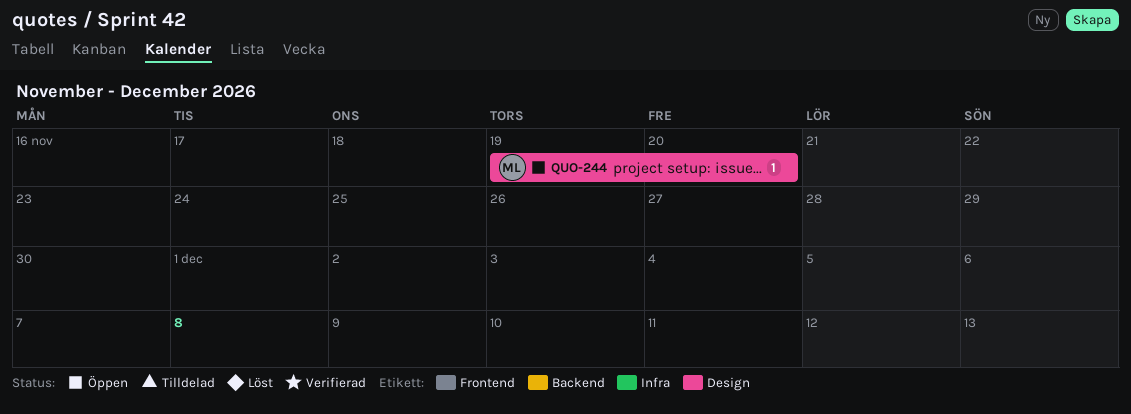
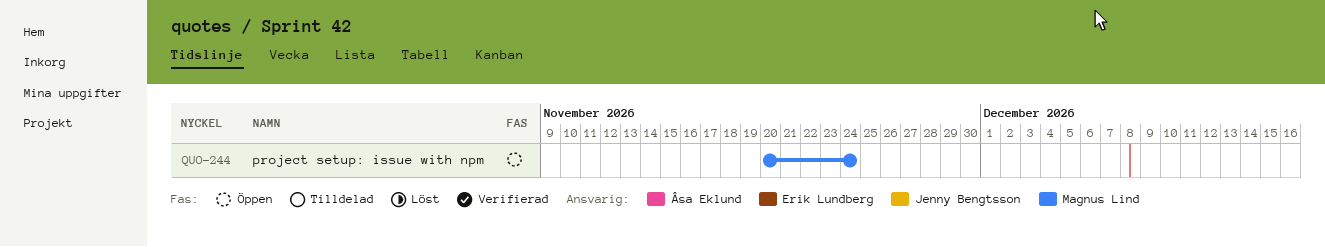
QUO-244, start: Nov 19 -> Nov 20
QUO-244, due: Nov 20 -> Nov 24

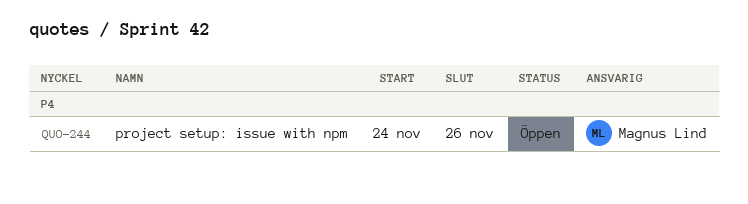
QUO-244, start: Nov 20 -> Nov 24
QUO-244, due: Nov 24 -> Nov 26

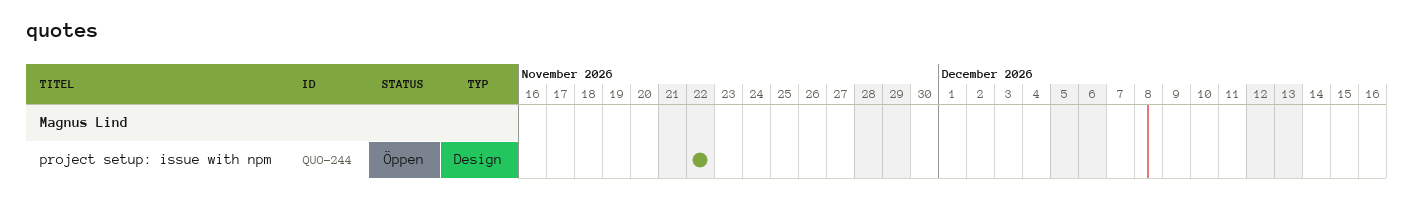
QUO-244, start: Nov 24 -> Nov 22
QUO-244, due: Nov 26 -> Nov 22

